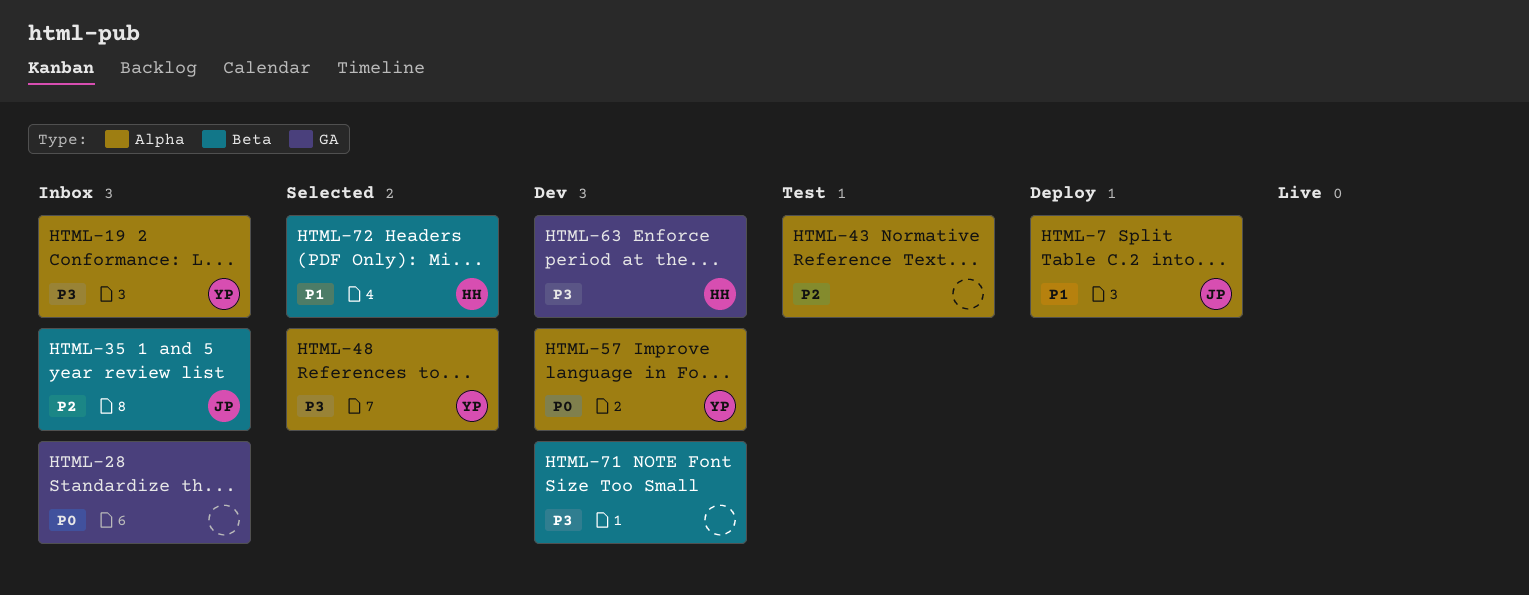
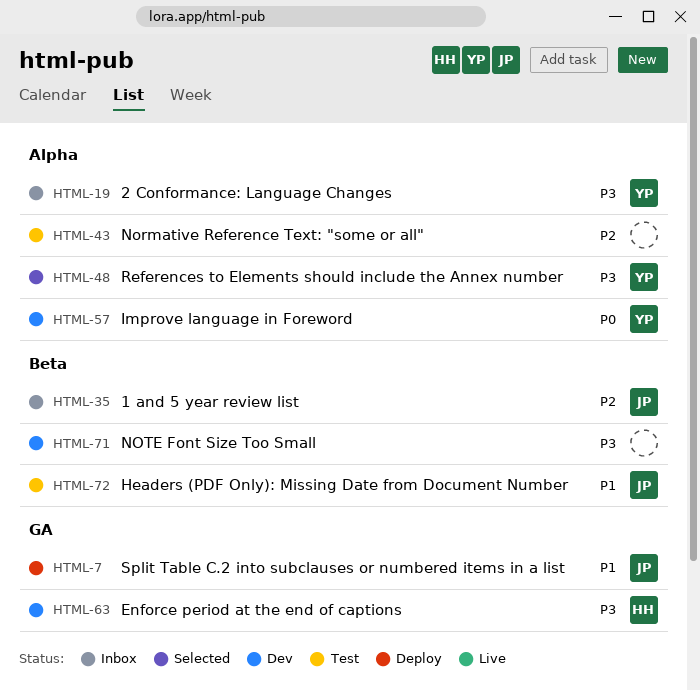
HTML-7, label: Alpha -> GA
HTML-28: present -> none
HTML-72, status: Selected -> Test
HTML-72, owner: HH -> JP

